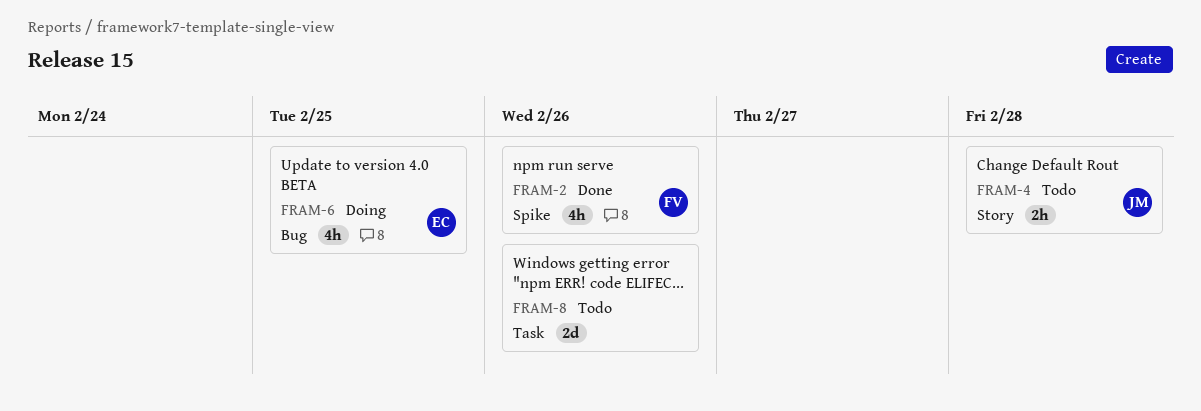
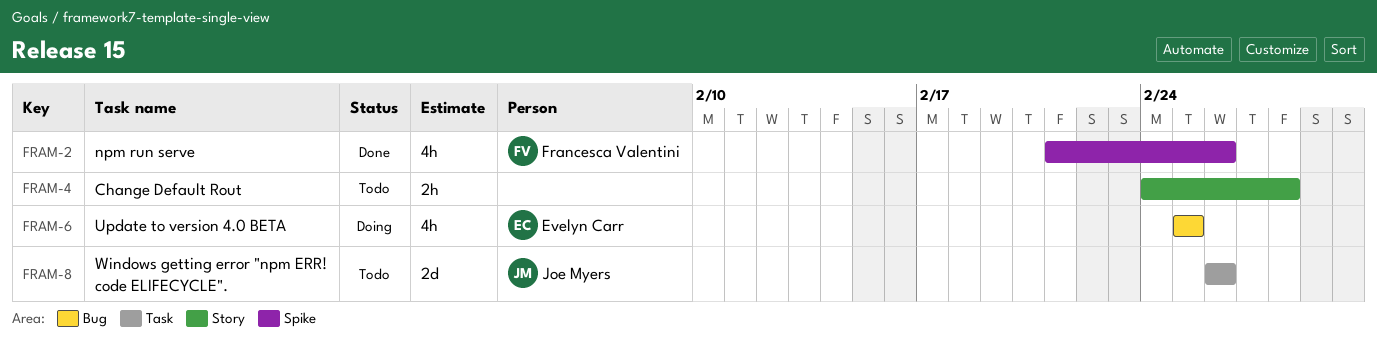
FRAM-4, owner: Joe Myers -> none
FRAM-8, owner: none -> Joe Myers

